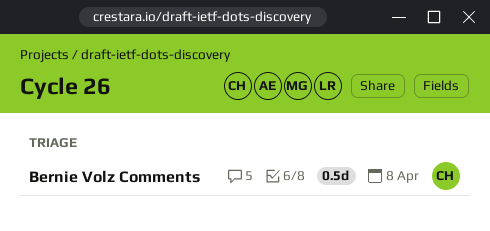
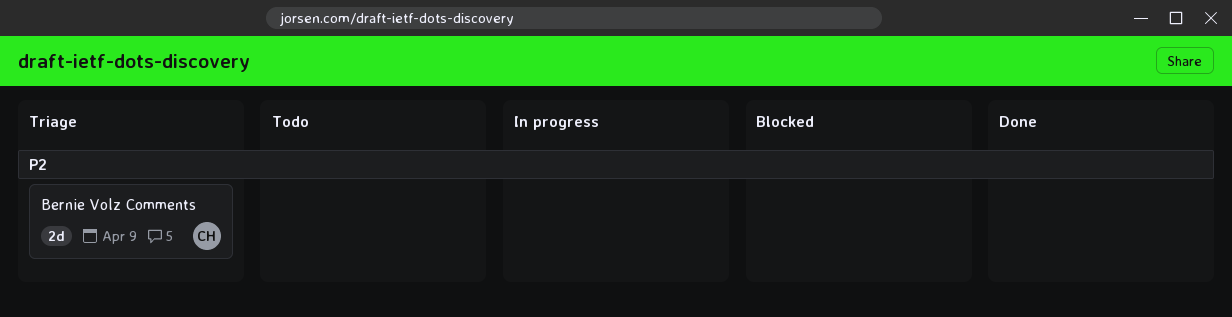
Bernie Volz Comments, estimate: 0.5d -> 2d
Bernie Volz Comments, due: Apr 8 -> Apr 9

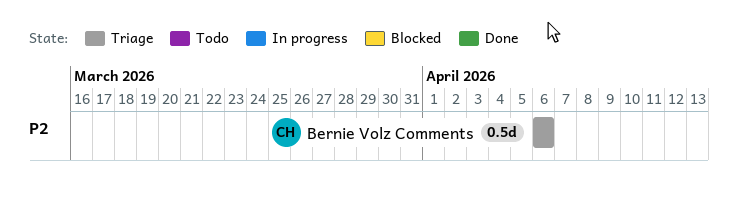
Bernie Volz Comments, estimate: 2d -> 0.5d
Bernie Volz Comments, due: Apr 9 -> Apr 6

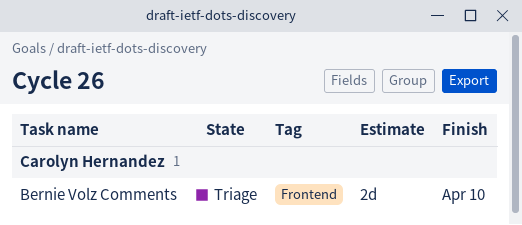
Bernie Volz Comments, estimate: 0.5d -> 2d
Bernie Volz Comments, due: Apr 6 -> Apr 10

